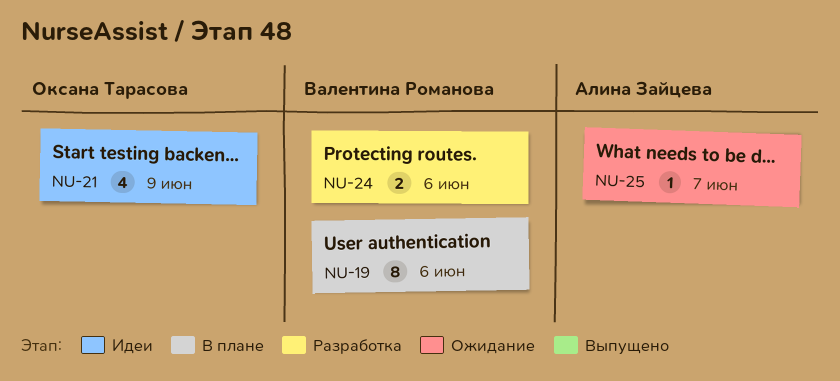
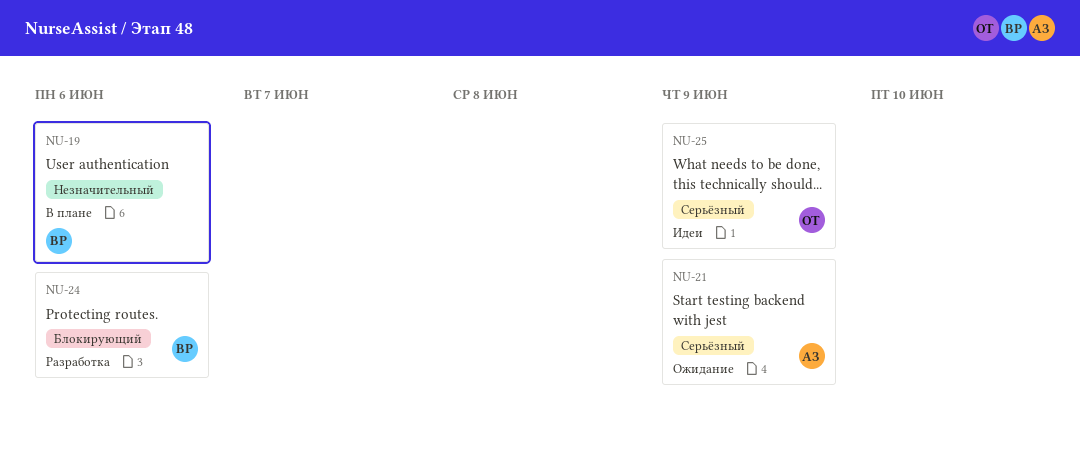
NU-21, status: Идеи -> Ожидание
NU-21, owner: Оксана Тарасова -> Алина Зайцева
NU-25, status: Ожидание -> Идеи
NU-25, owner: Алина Зайцева -> Оксана Тарасова
NU-25, due: Jun 7 -> Jun 9

